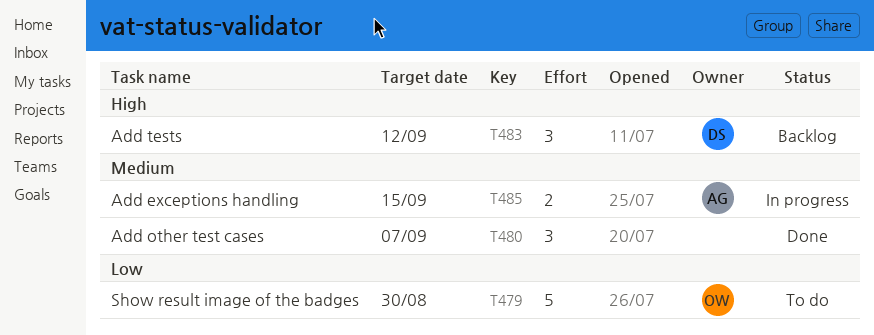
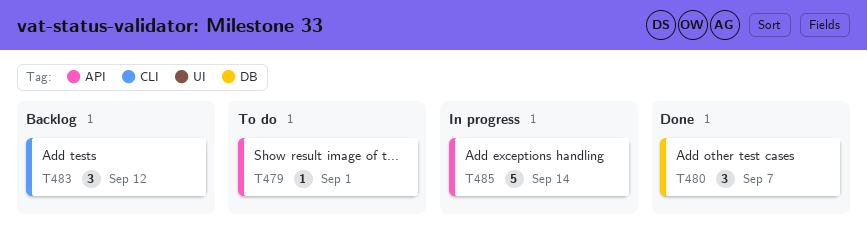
T479, estimate: 5 -> 1
T479, due: Aug 30 -> Sep 1
T485, estimate: 2 -> 5
T485, due: Sep 15 -> Sep 14

